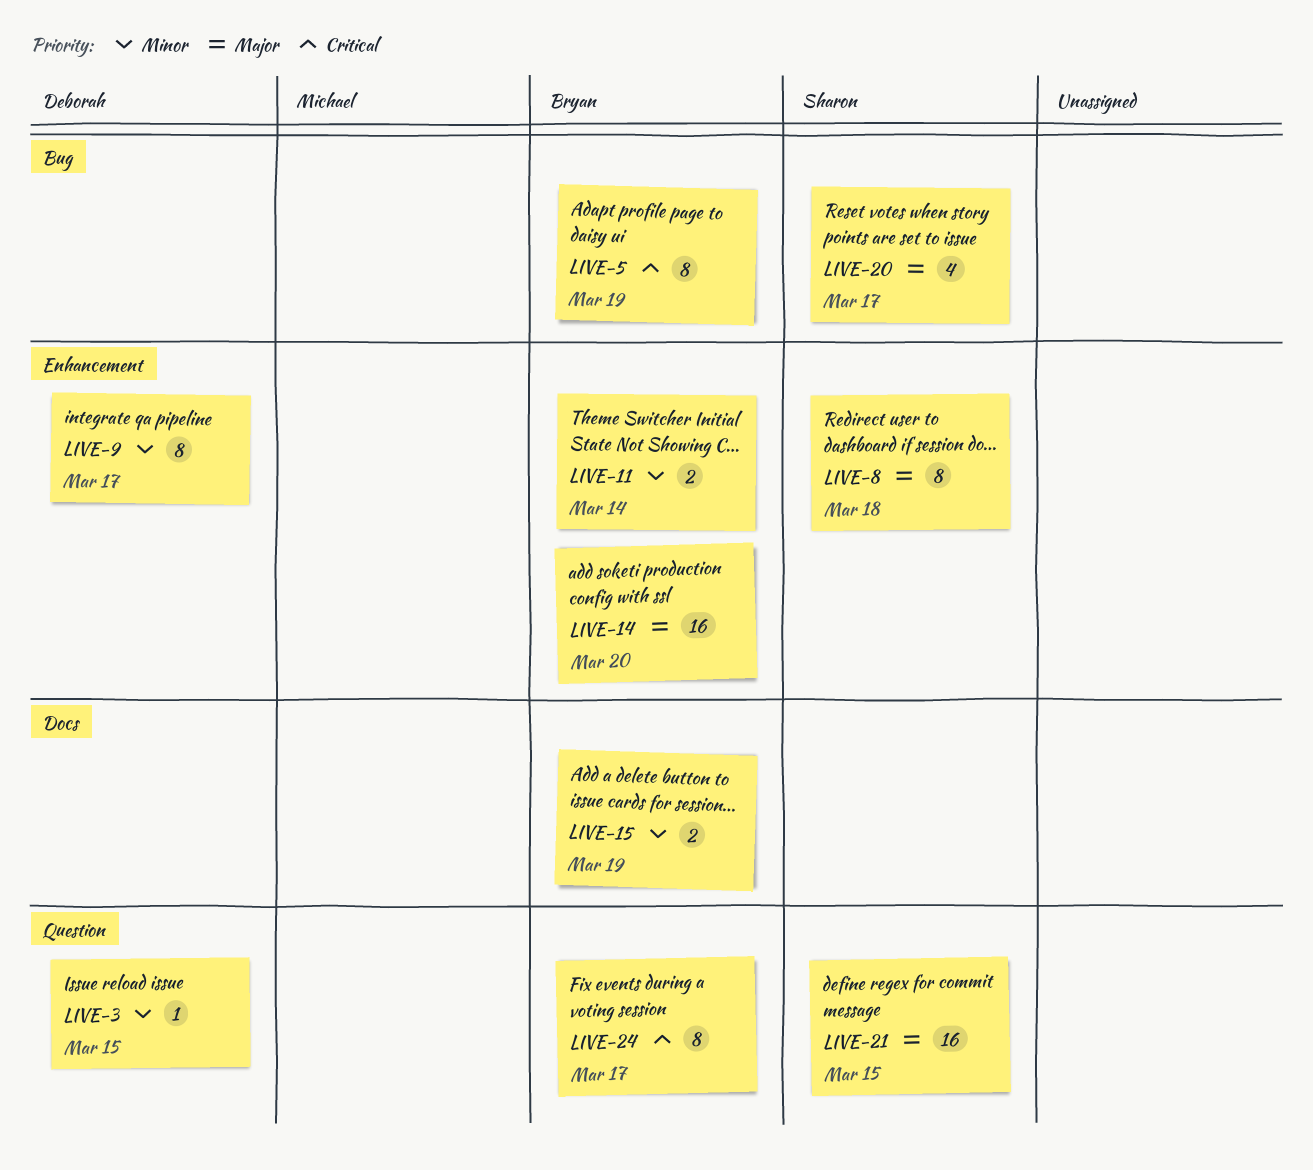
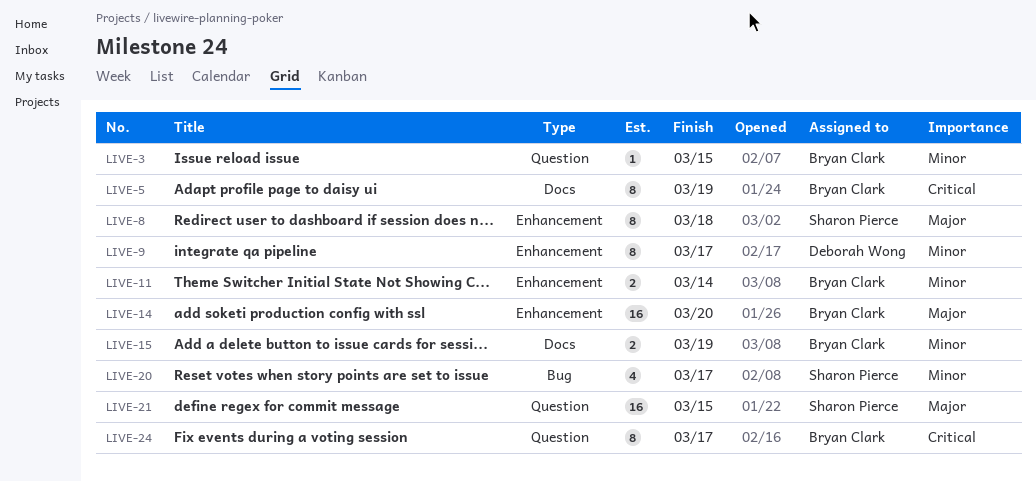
LIVE-3, owner: Deborah Wong -> Bryan Clark
LIVE-5, label: Bug -> Docs
LIVE-20, priority: Major -> Minor

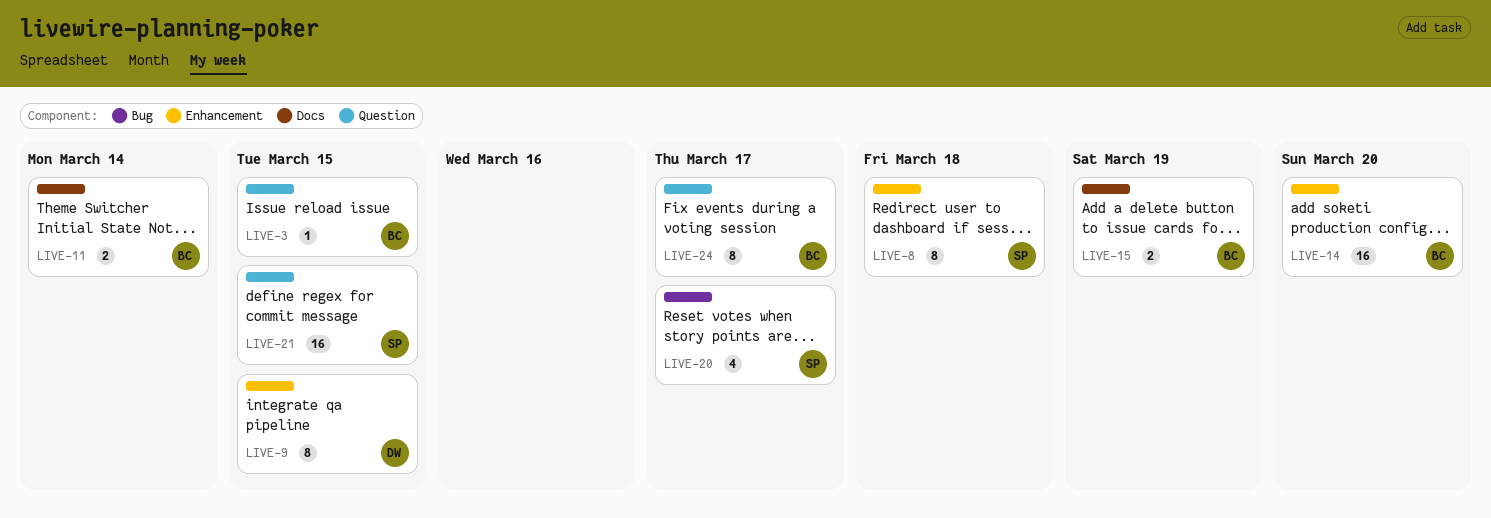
LIVE-5: present -> none
LIVE-9, due: Mar 17 -> Mar 15
LIVE-11, label: Enhancement -> Docs

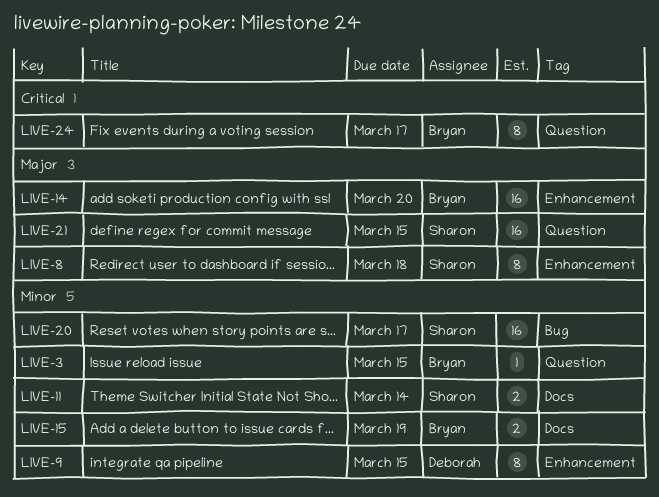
LIVE-11, owner: Bryan -> Sharon
LIVE-20, estimate: 4 -> 16

